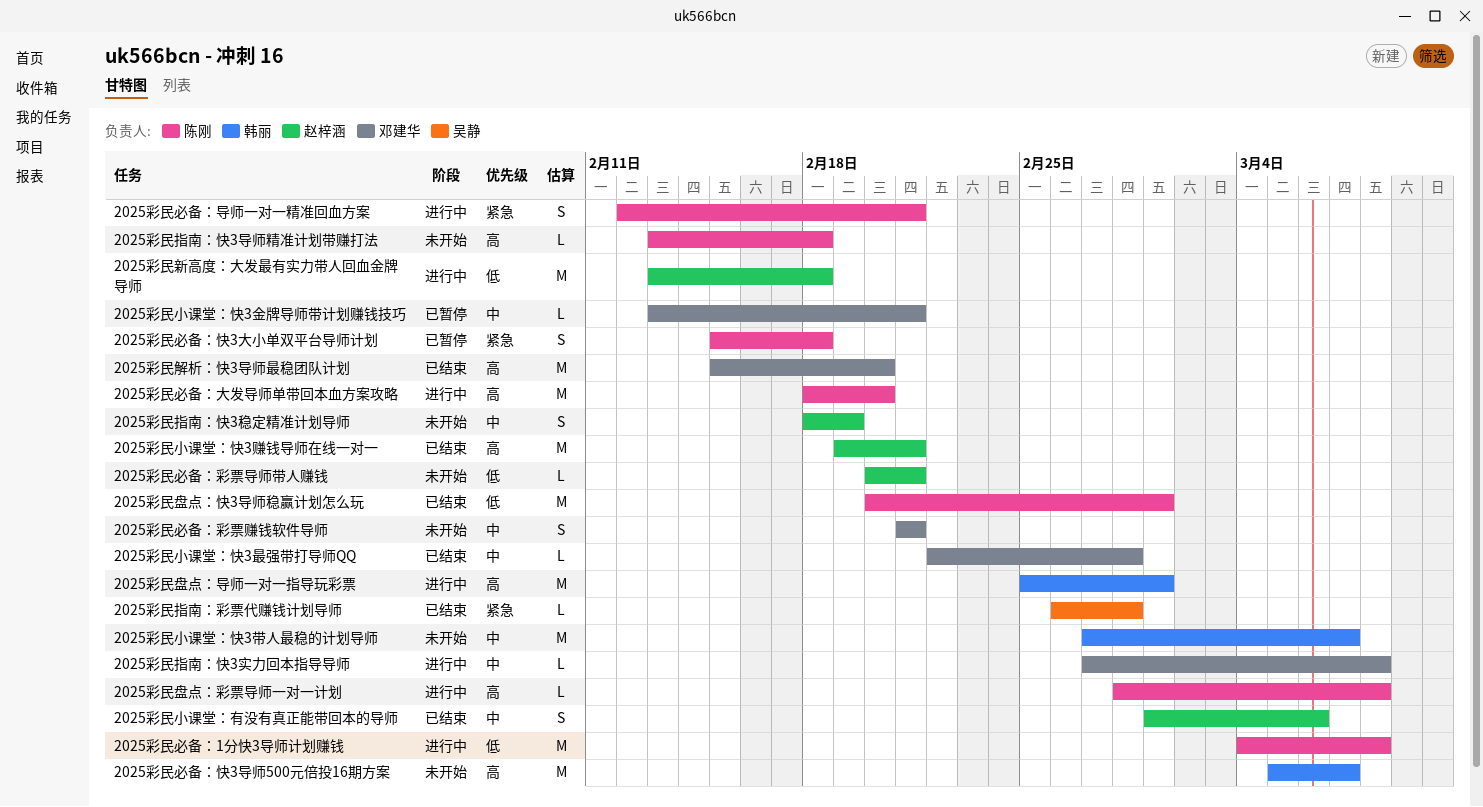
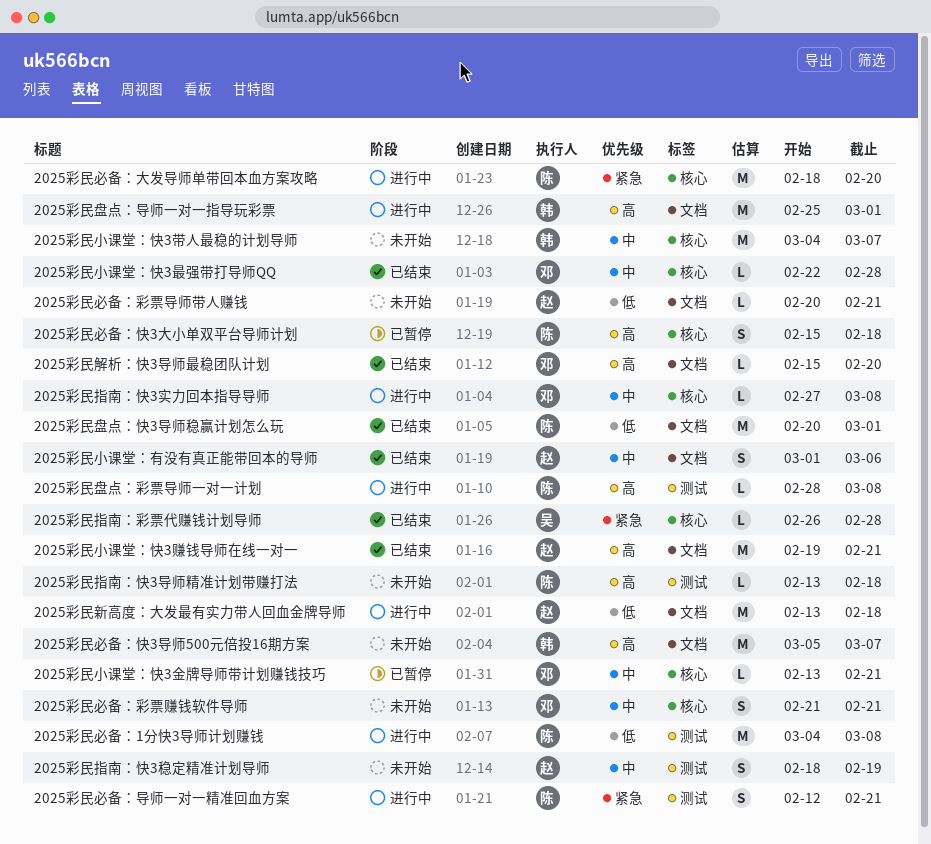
2025彩民小课堂：快3带人最稳的计划导师, start: Feb 27 -> Mar 4
2025彩民必备：大发导师单带回本血方案攻略, priority: 高 -> 紧急
2025彩民必备：快3大小单双平台导师计划, priority: 紧急 -> 高
2025彩民解析：快3导师最稳团队计划, estimate: M -> L

